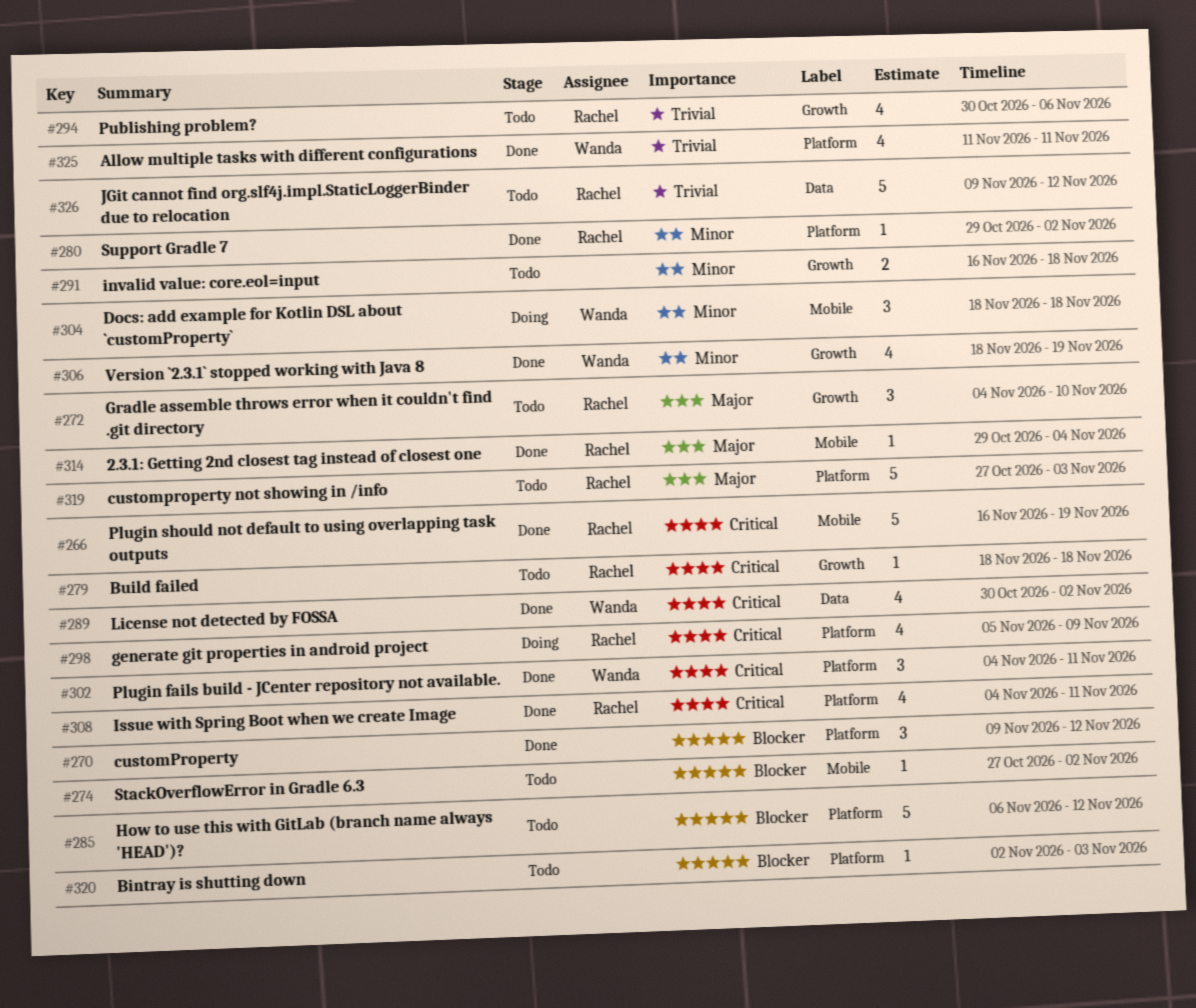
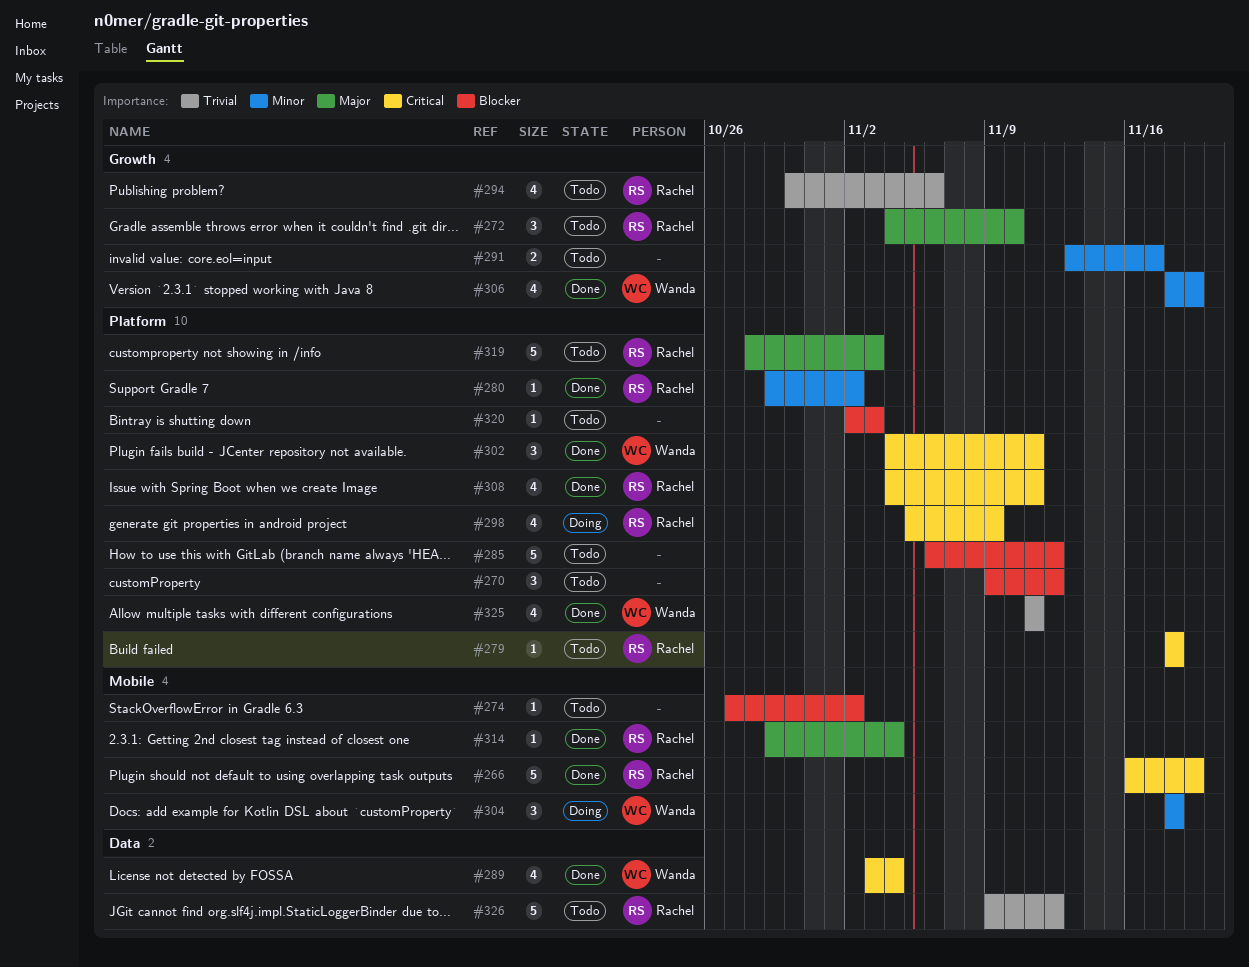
#270, status: Done -> Todo
#279, label: Growth -> Platform
#289, start: Oct 30 -> Nov 3
#289, due: Nov 2 -> Nov 4
#291, start: Nov 16 -> Nov 13
#291, due: Nov 18 -> Nov 17
#319, start: Oct 27 -> Oct 28

